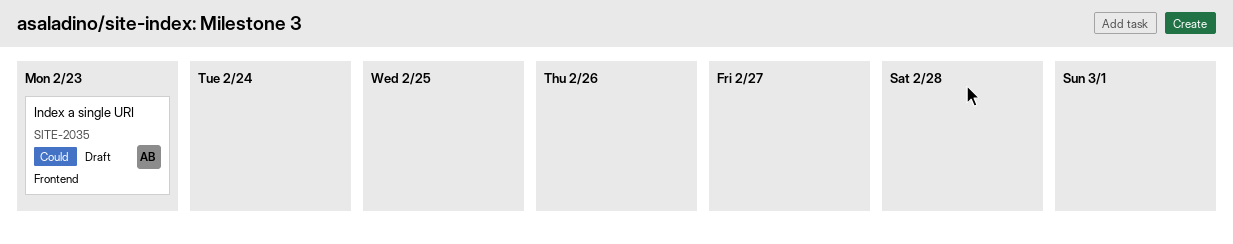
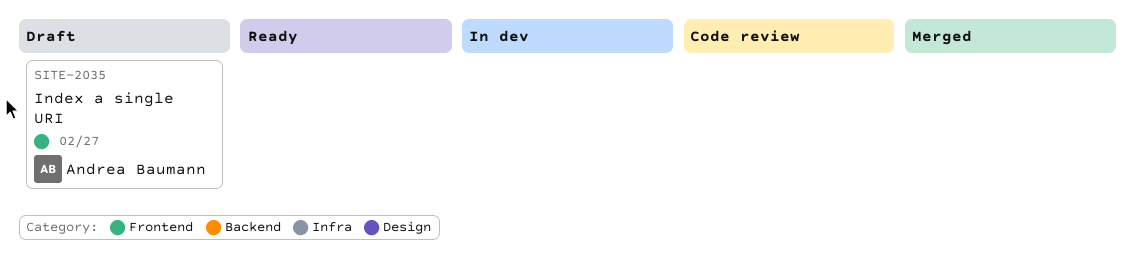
SITE-2035, due: Feb 23 -> Feb 27

